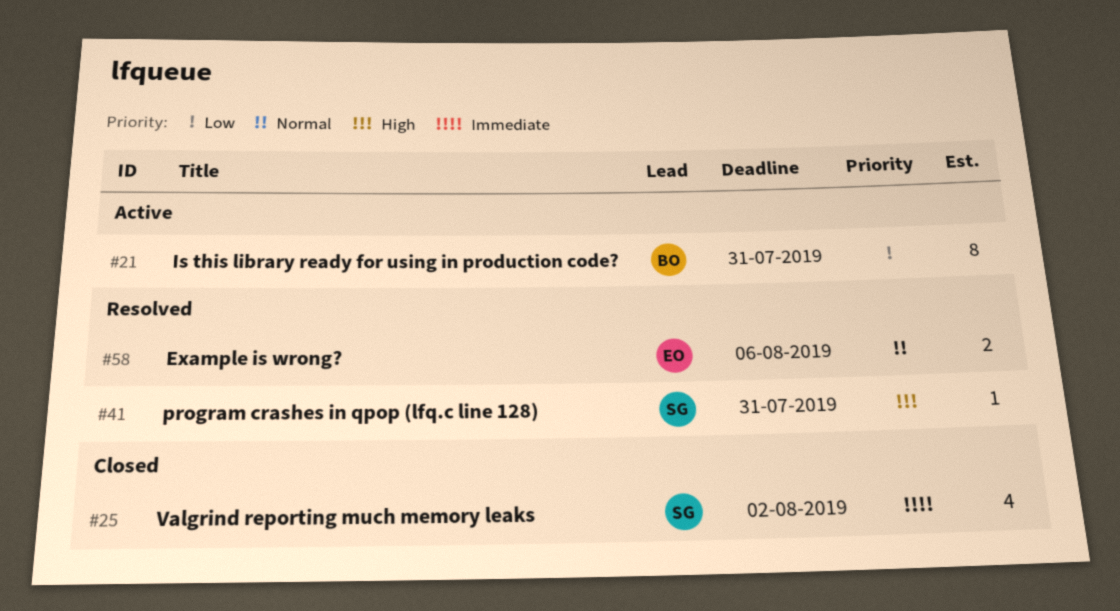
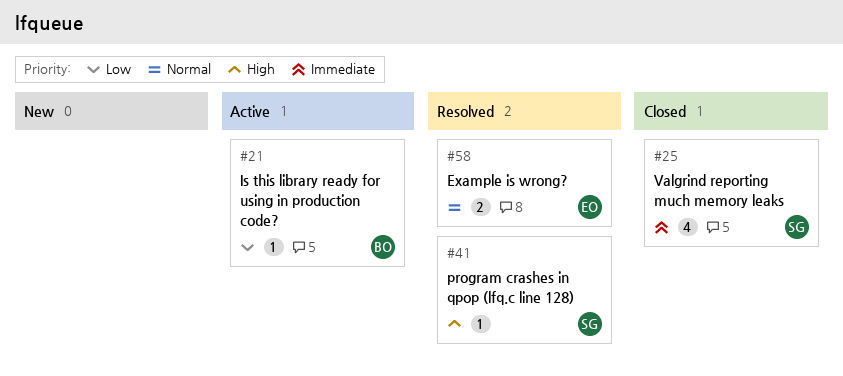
#21, estimate: 8 -> 1

